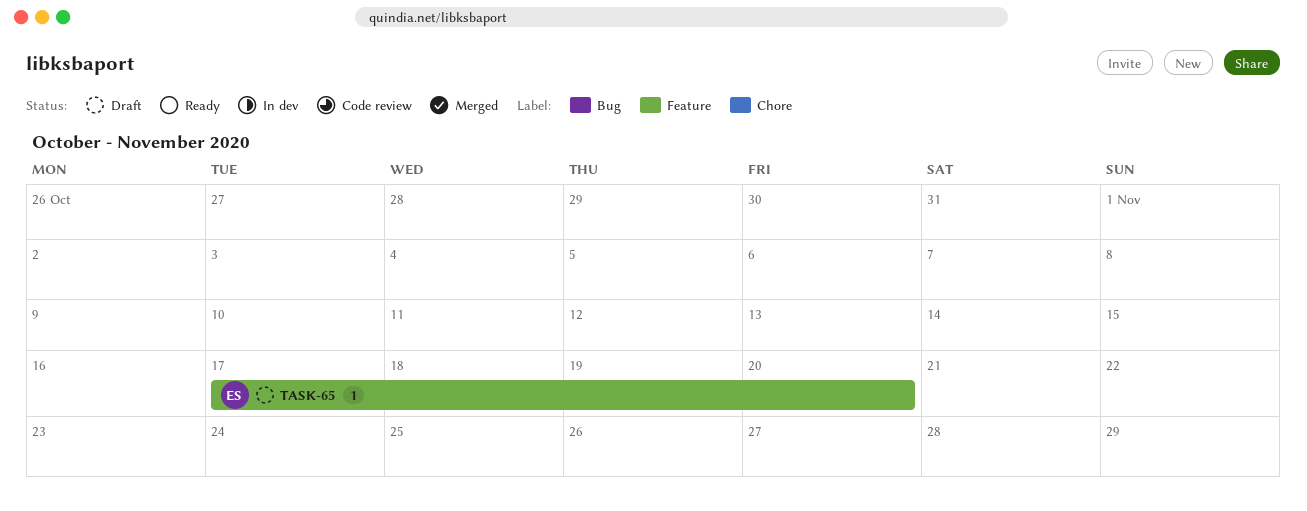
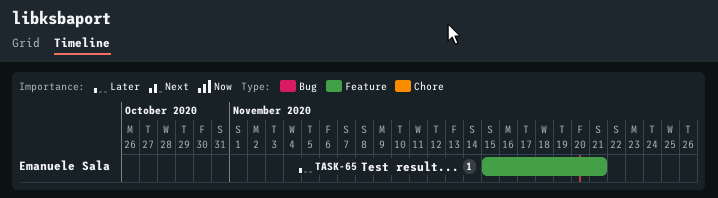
TASK-65, start: Nov 17 -> Nov 15
TASK-65, due: Nov 20 -> Nov 21

